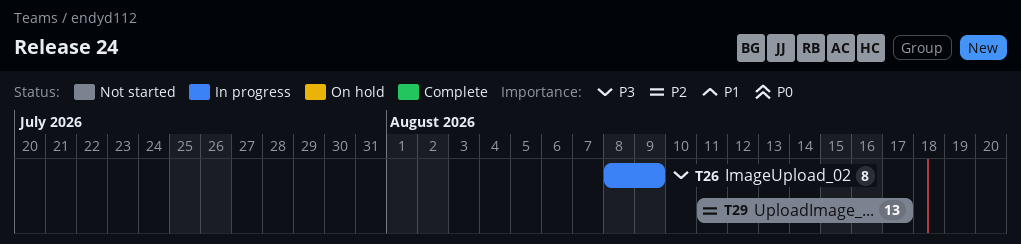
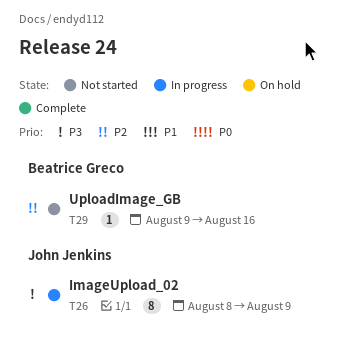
T29, estimate: 13 -> 1
T29, start: Aug 11 -> Aug 9
T29, due: Aug 17 -> Aug 16

